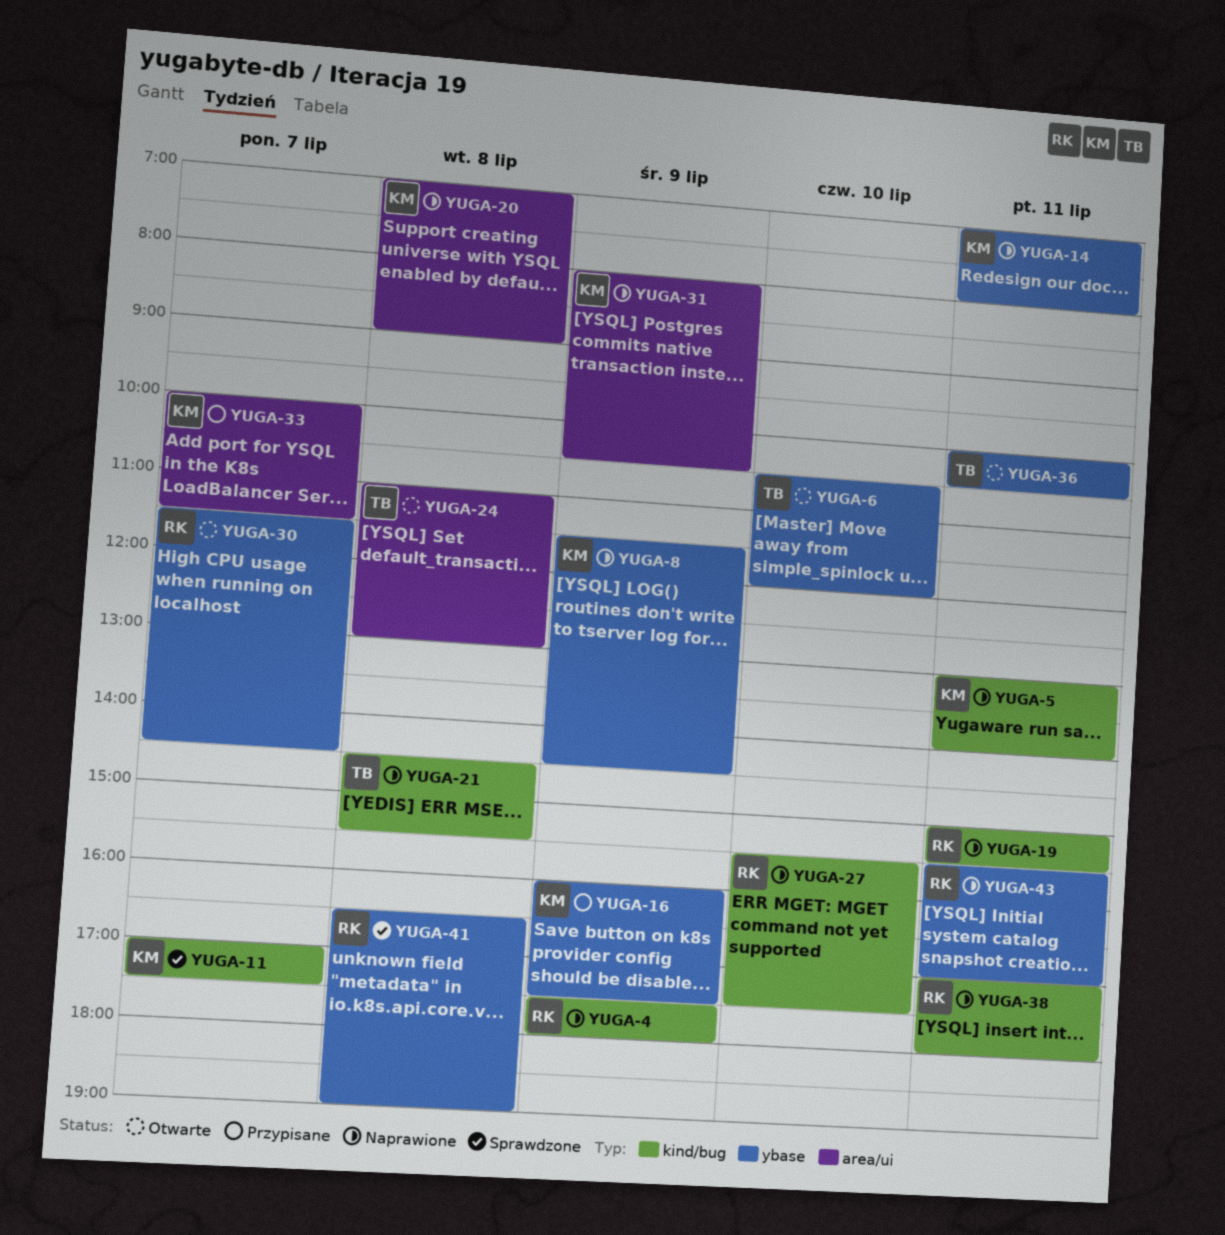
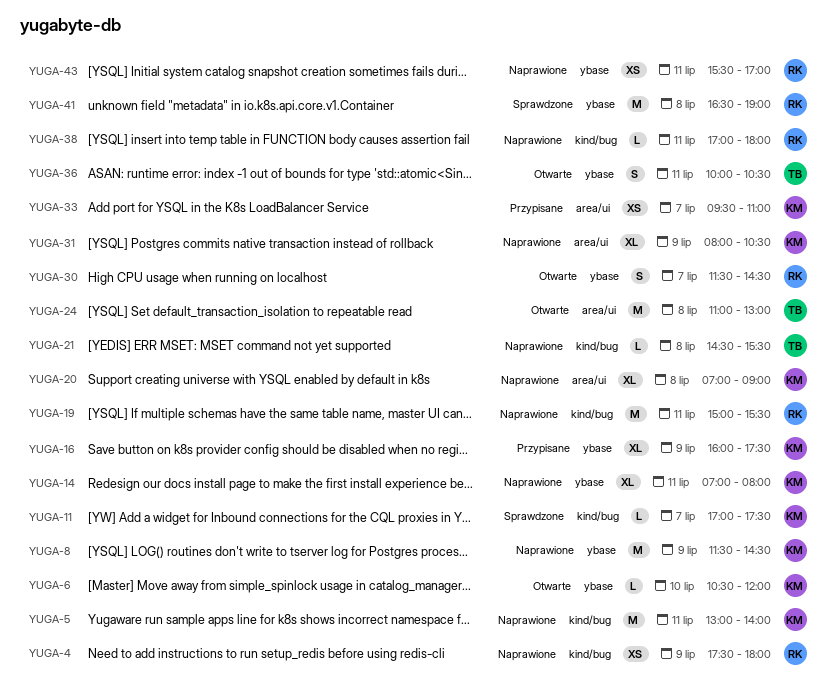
YUGA-6, owner: TB -> KM
YUGA-27: present -> none
YUGA-33, begins: 10:00 -> 09:30
YUGA-33, ends: 11:30 -> 11:00

